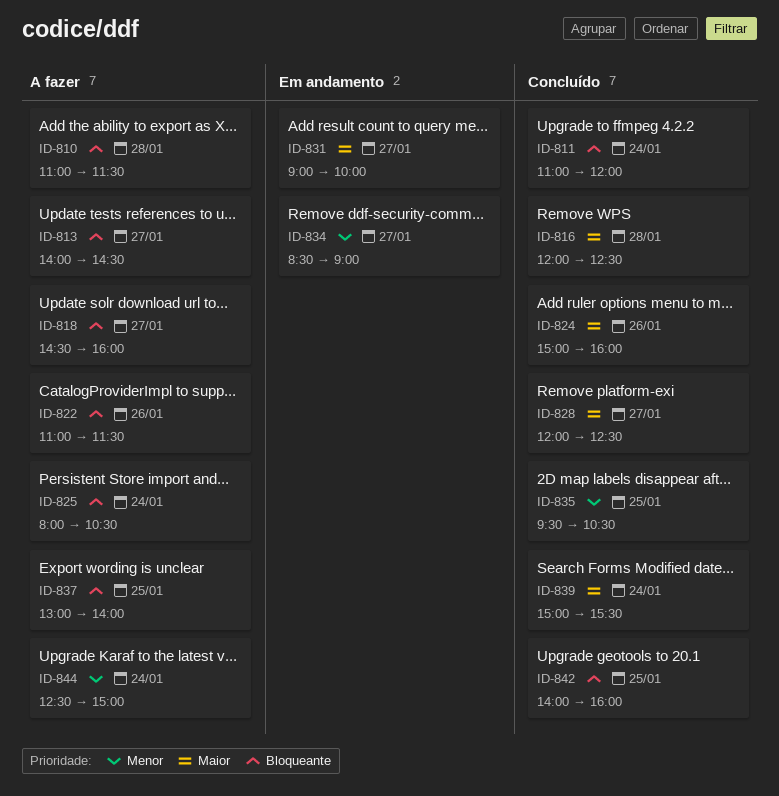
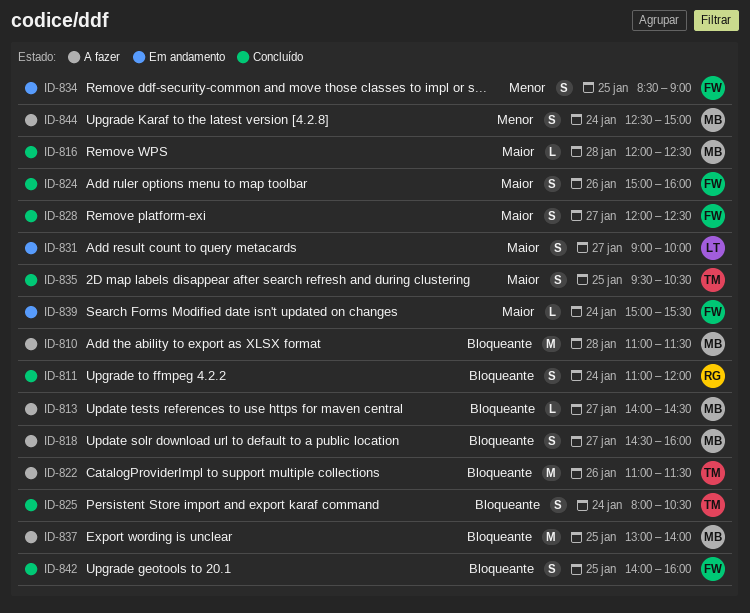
ID-825, status: A fazer -> Concluído
ID-834, day: Jan 27 -> Jan 25
ID-835, priority: Menor -> Maior
ID-839, status: Concluído -> Em andamento

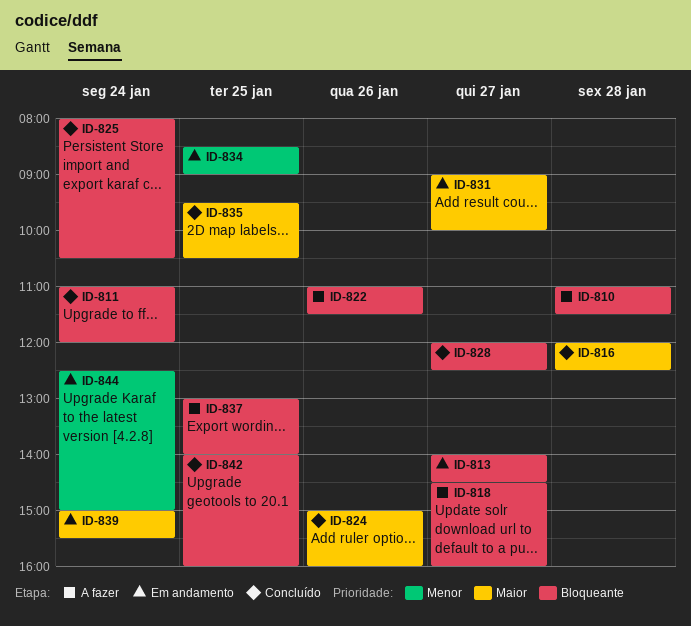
ID-813, status: A fazer -> Em andamento
ID-828, priority: Maior -> Bloqueante
ID-844, status: A fazer -> Em andamento

